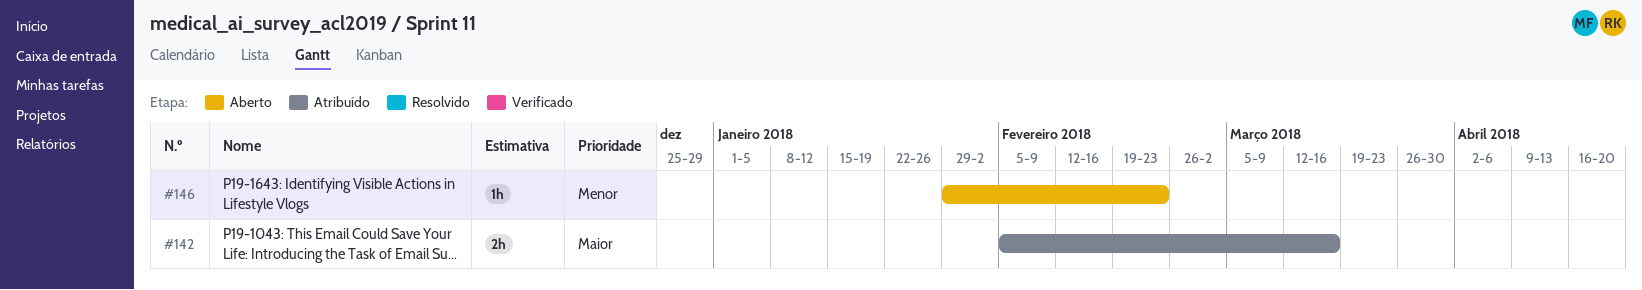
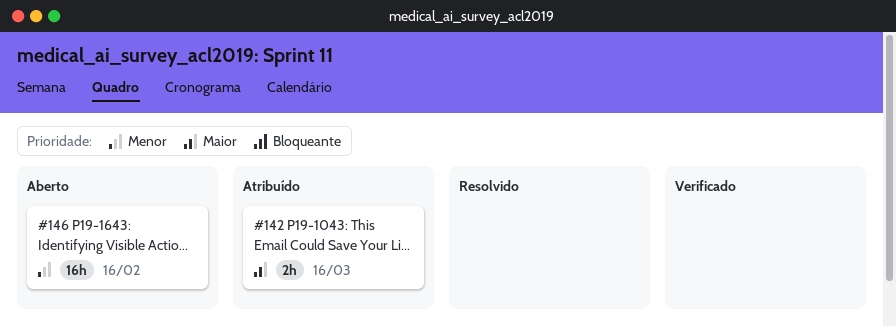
#146, estimate: 1h -> 16h
#146, due: Feb 23 -> Feb 16

